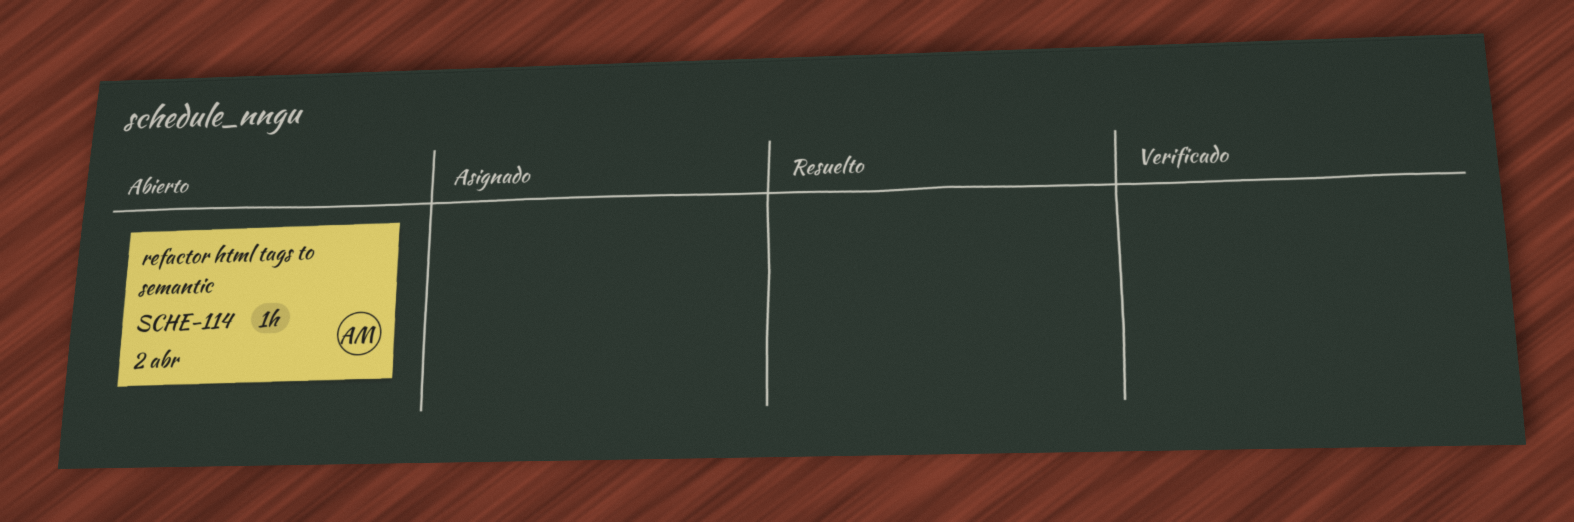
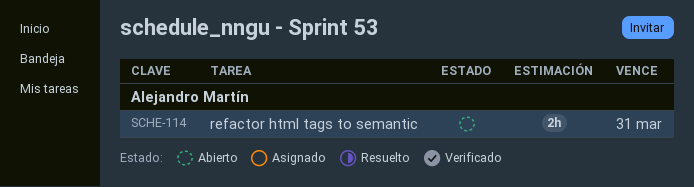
SCHE-114, estimate: 1h -> 2h
SCHE-114, due: Apr 2 -> Mar 31

